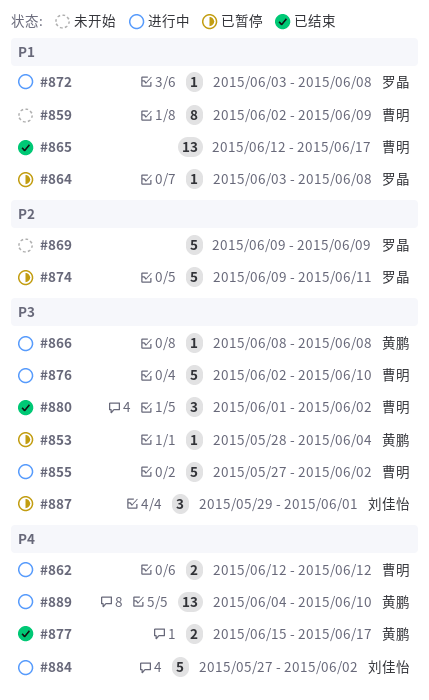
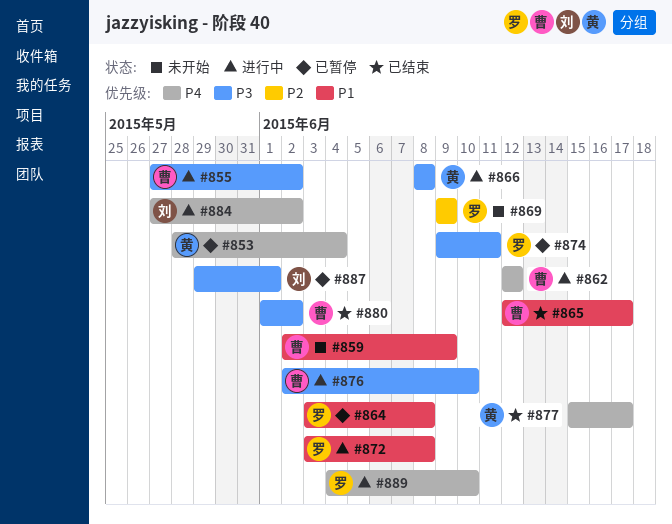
#853, priority: P3 -> P4
#874, priority: P2 -> P3
#889, owner: 黄鹏 -> 罗晶

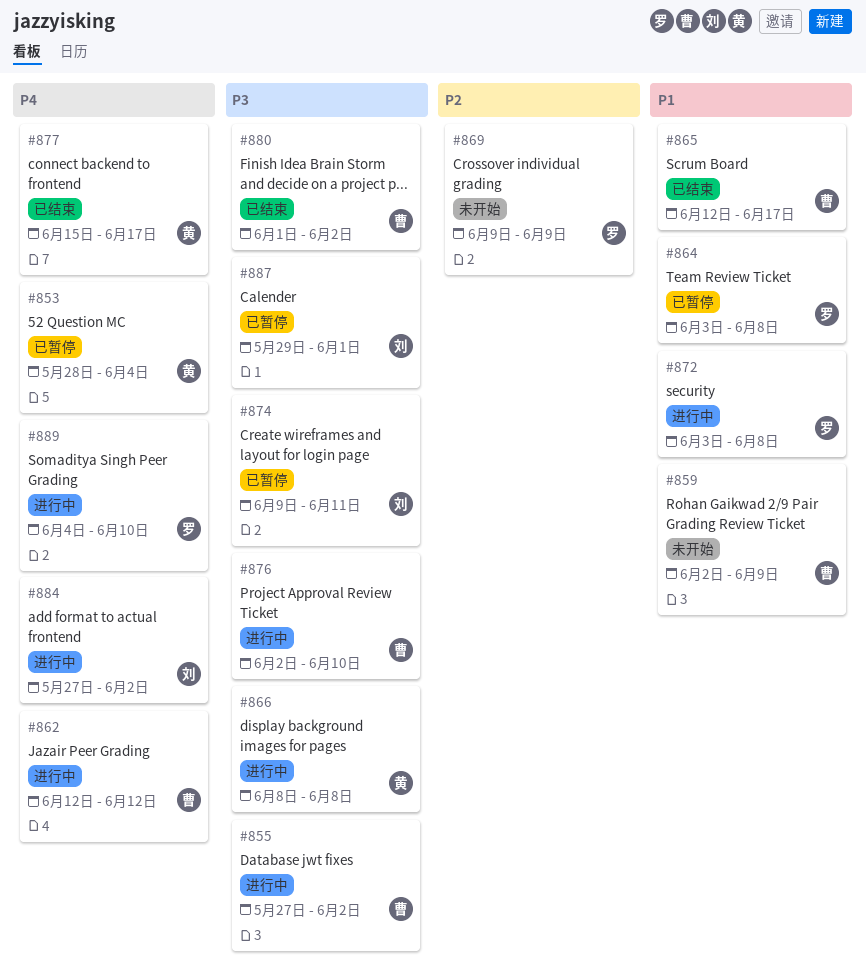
#874, owner: 罗 -> 刘

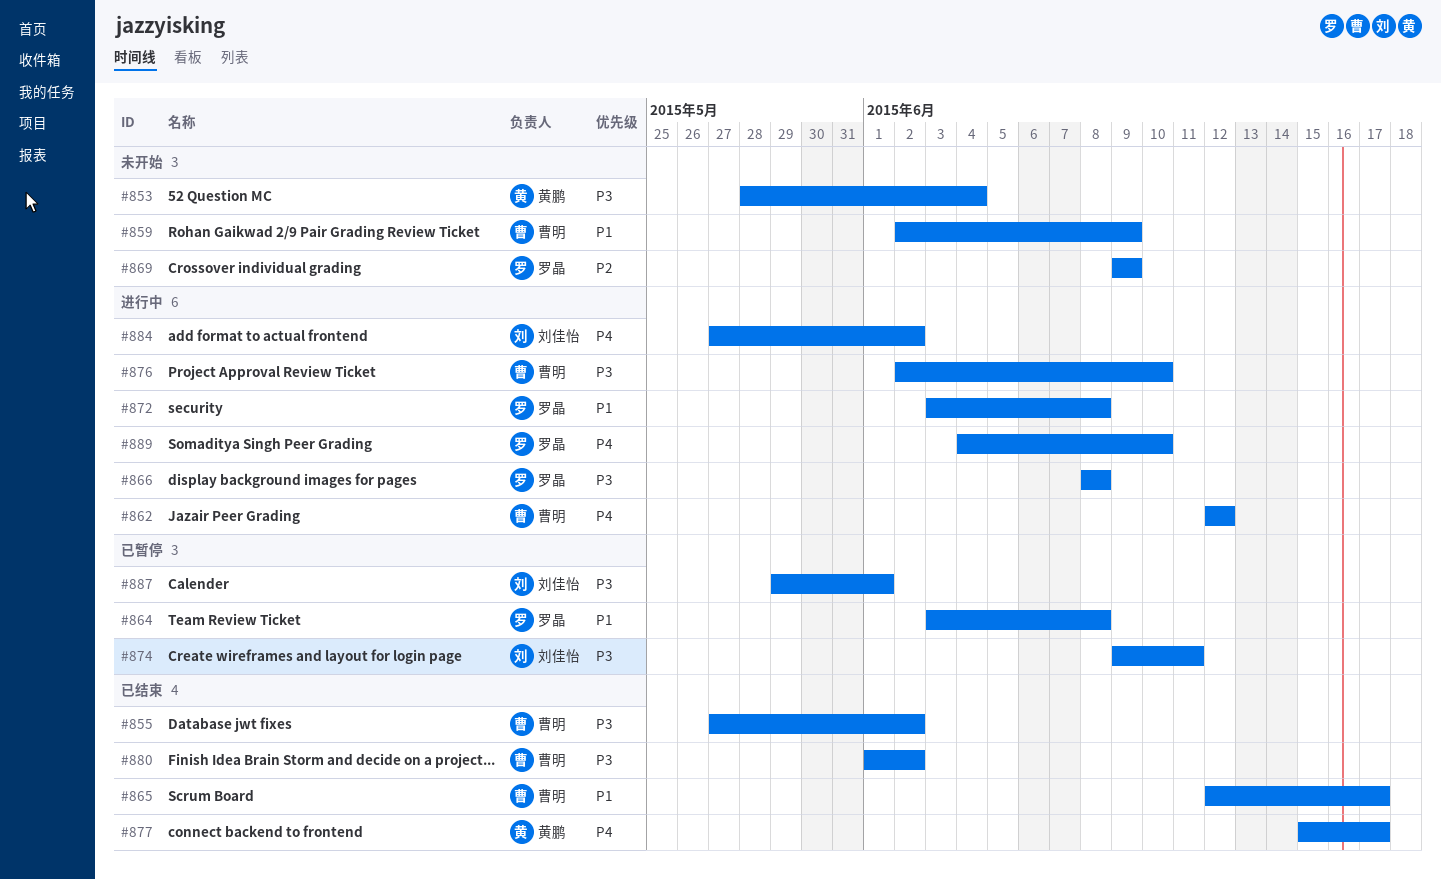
#853, status: 已暂停 -> 未开始
#853, priority: P4 -> P3
#855, status: 进行中 -> 已结束
#866, owner: 黄鹏 -> 罗晶

